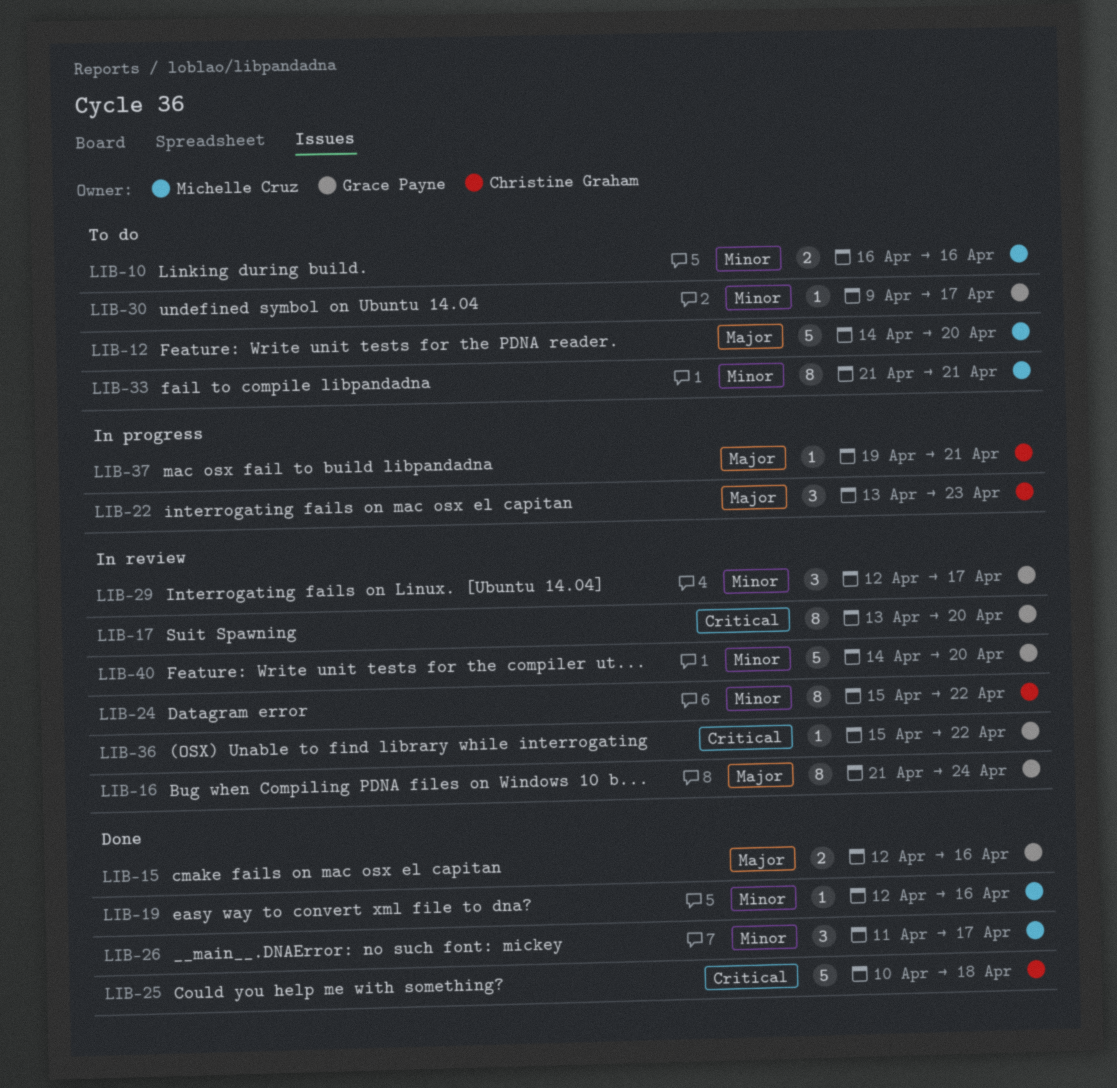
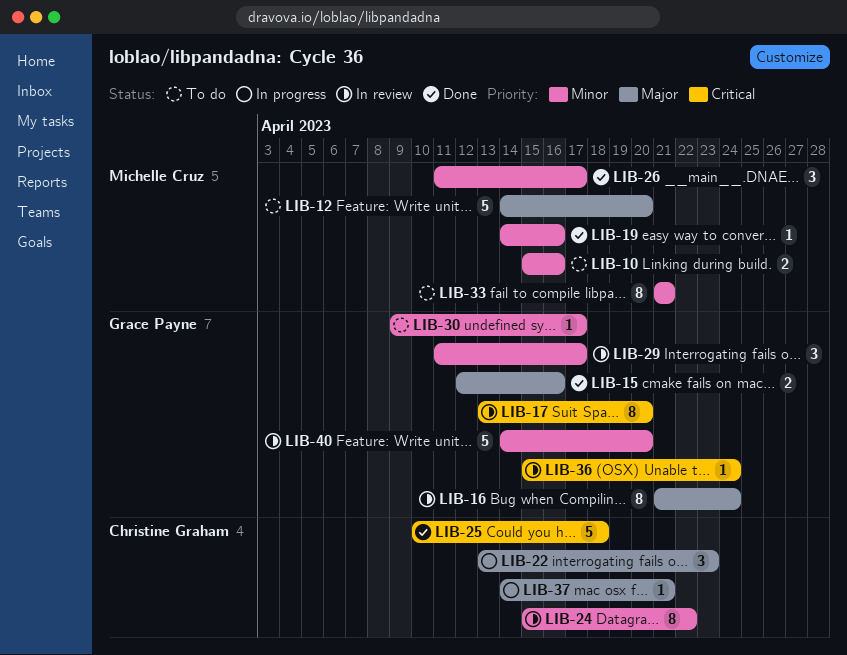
LIB-10, start: Apr 16 -> Apr 15
LIB-19, start: Apr 12 -> Apr 14
LIB-29, start: Apr 12 -> Apr 11
LIB-36, due: Apr 22 -> Apr 24
LIB-37, start: Apr 19 -> Apr 14

